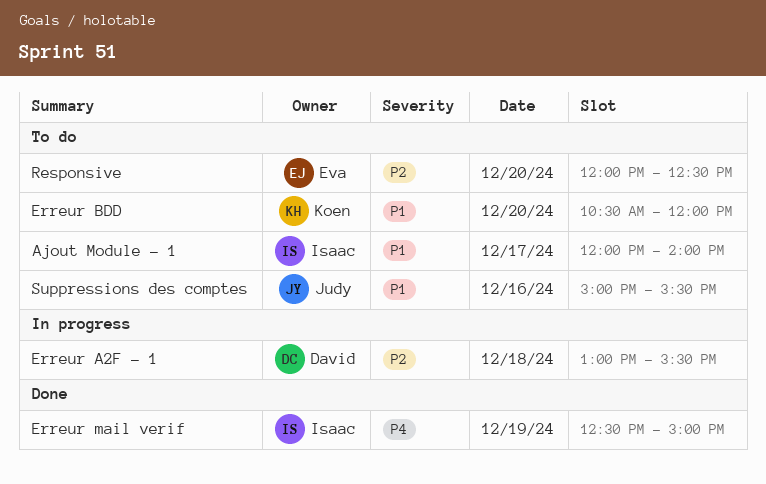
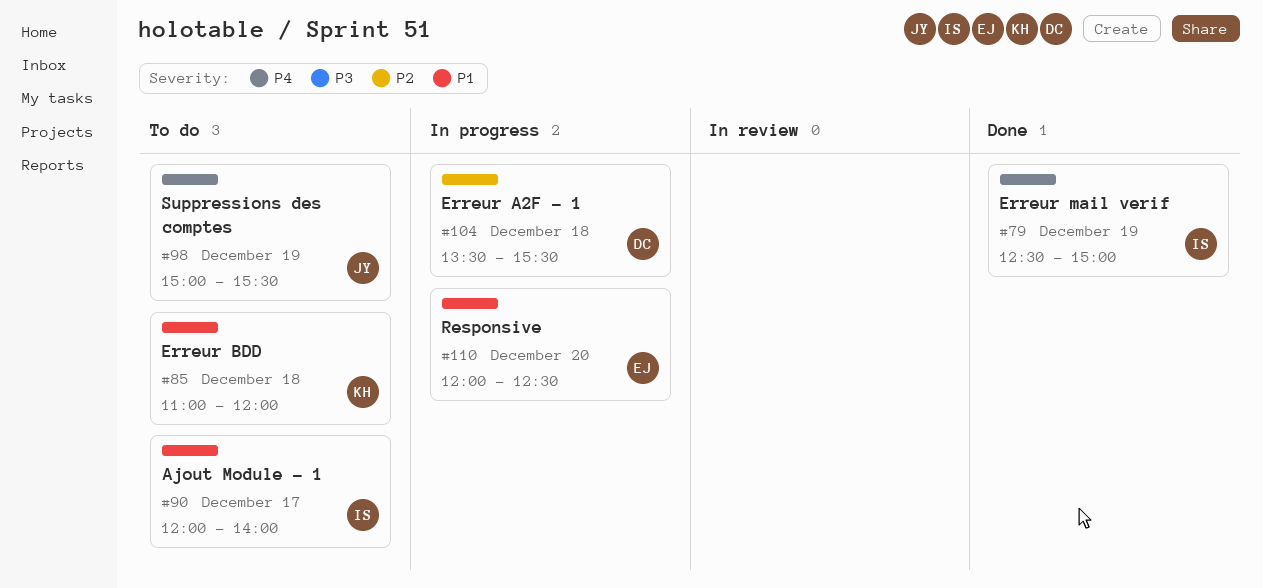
Erreur A2F - 1, begins: 13:00 -> 13:30
Erreur BDD, day: Dec 20 -> Dec 18
Erreur BDD, begins: 10:30 -> 11:00
Responsive, status: To do -> In progress
Responsive, priority: P2 -> P1
Suppressions des comptes, priority: P1 -> P4
Suppressions des comptes, day: Dec 16 -> Dec 19

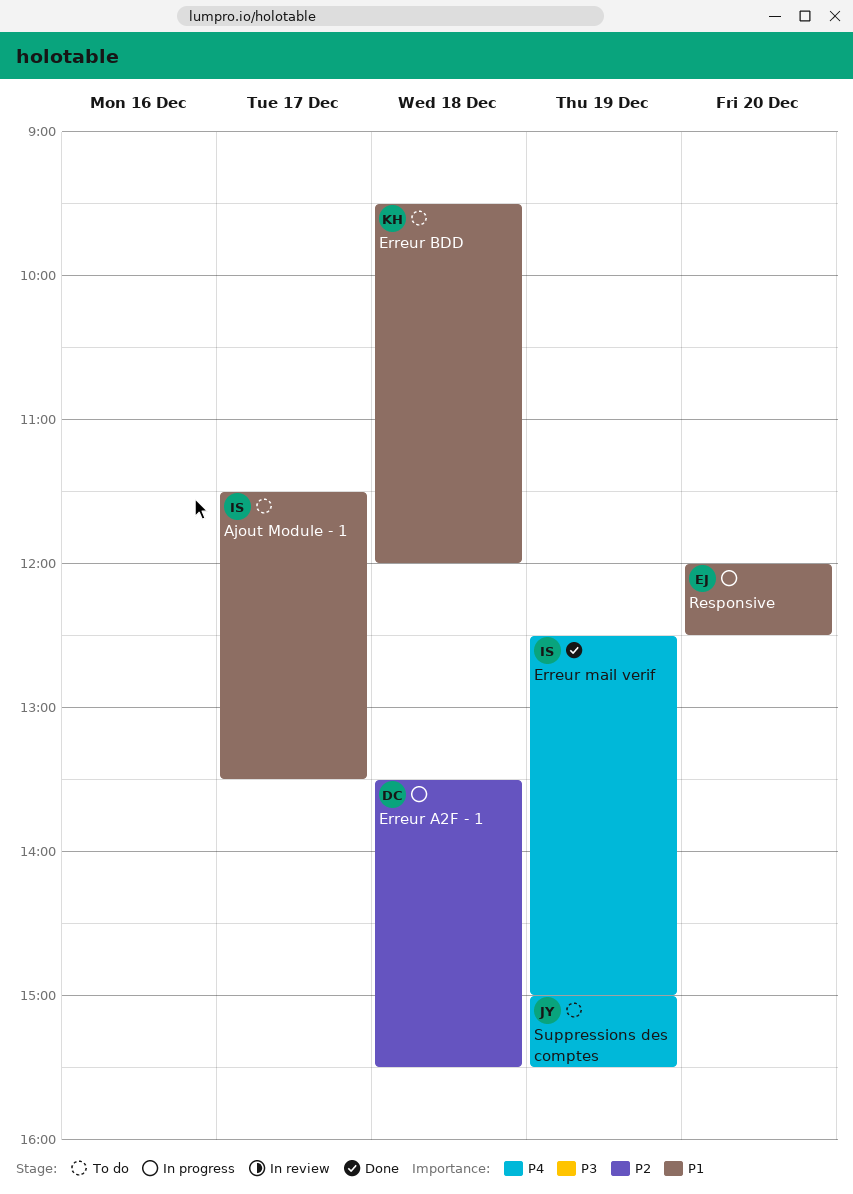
Ajout Module - 1, begins: 12:00 -> 11:30
Ajout Module - 1, ends: 14:00 -> 13:30
Erreur BDD, begins: 11:00 -> 09:30

